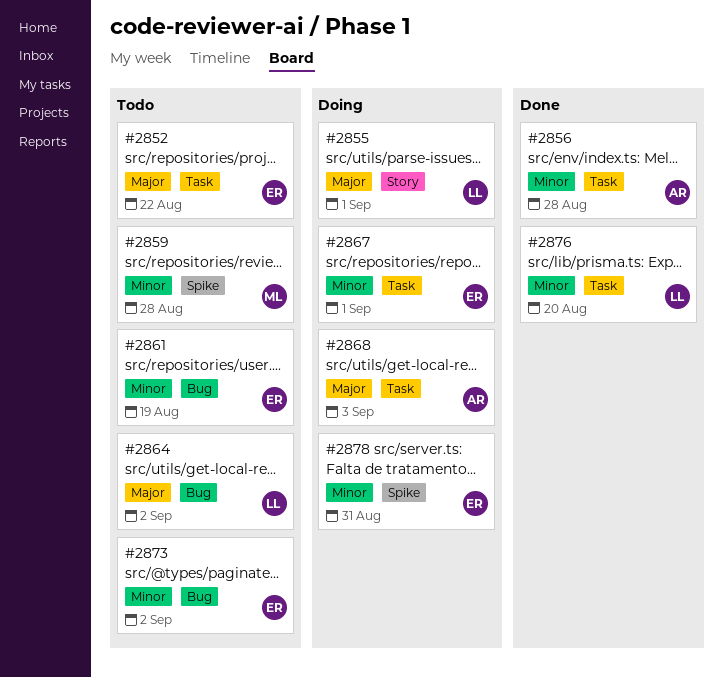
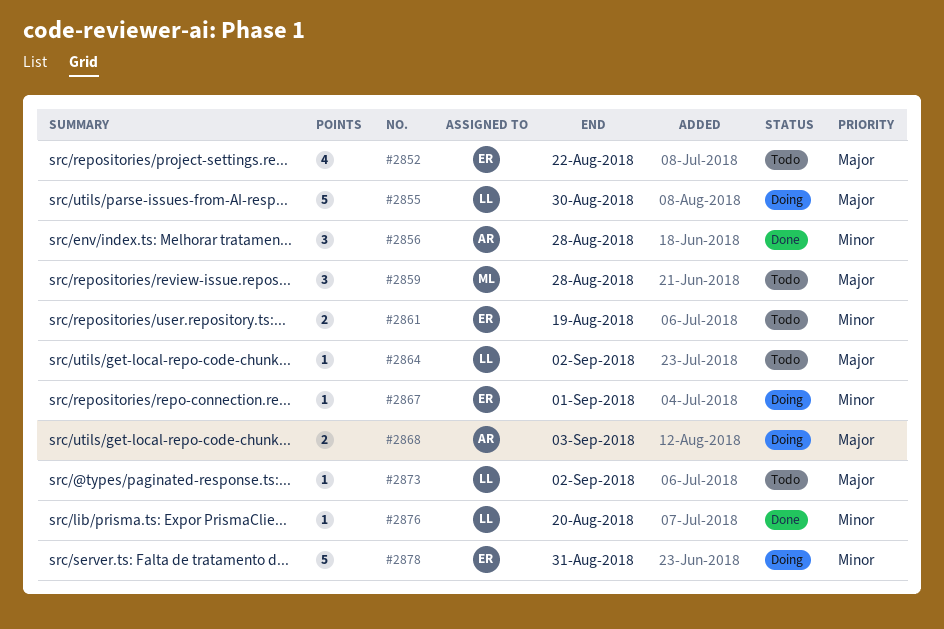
#2855, due: Sep 1 -> Aug 30
#2859, priority: Minor -> Major
#2873, owner: ER -> LL
#2873, priority: Minor -> Major

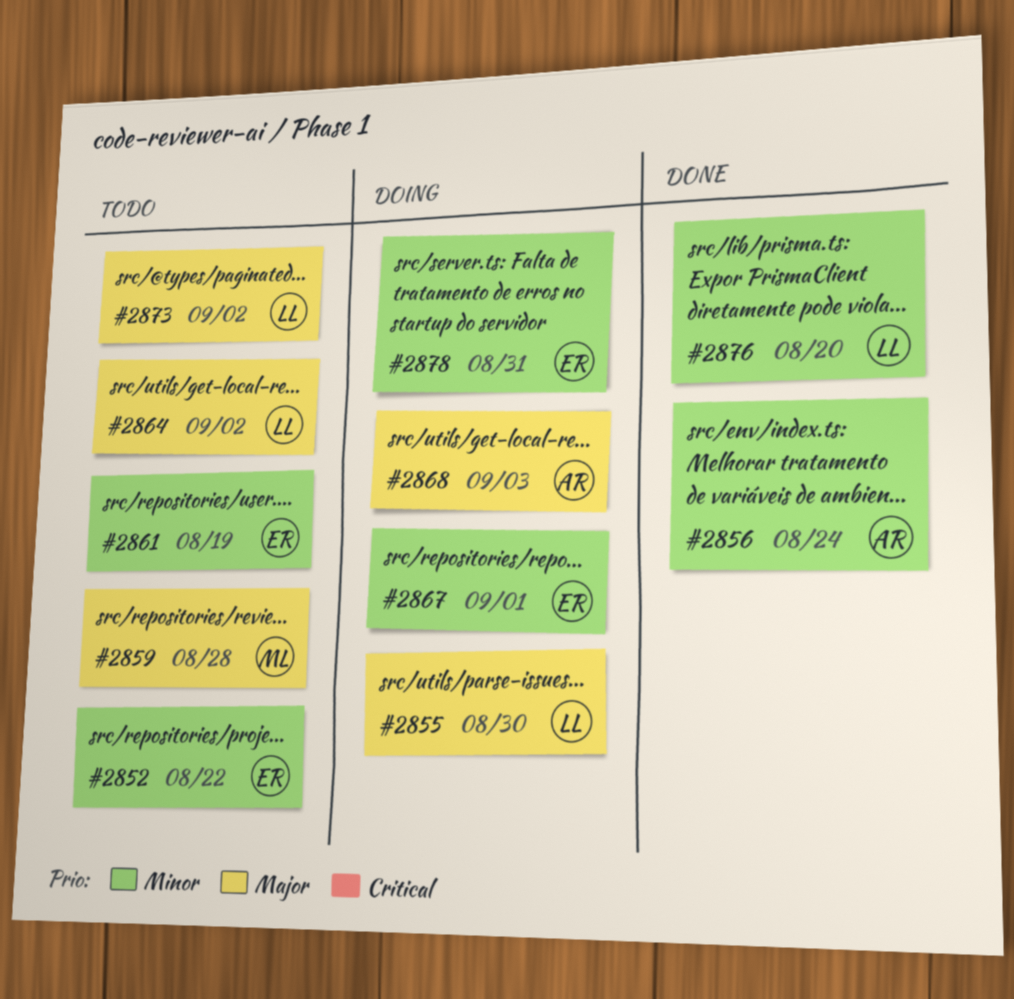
#2852, priority: Major -> Minor
#2856, due: Aug 28 -> Aug 24

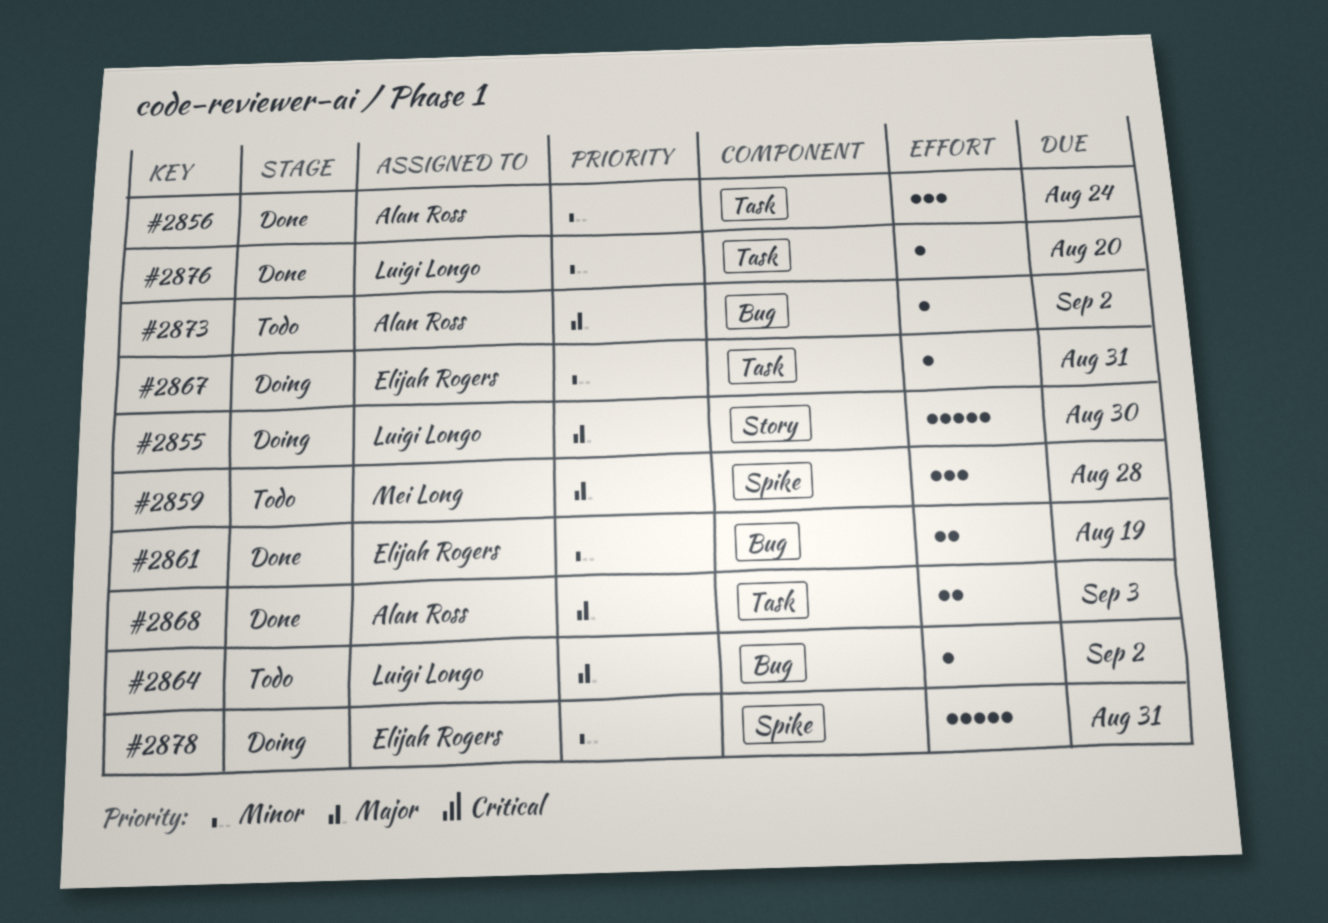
#2852: present -> none
#2861, status: Todo -> Done
#2867, due: Sep 1 -> Aug 31
#2868, status: Doing -> Done
#2873, owner: Luigi Longo -> Alan Ross

